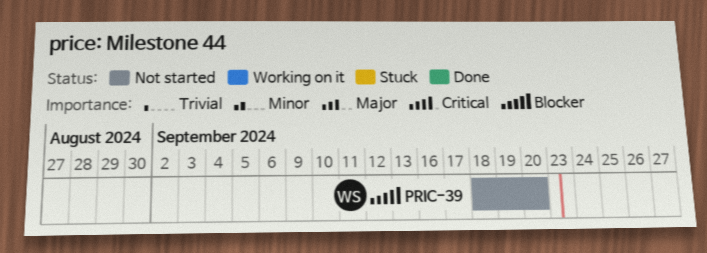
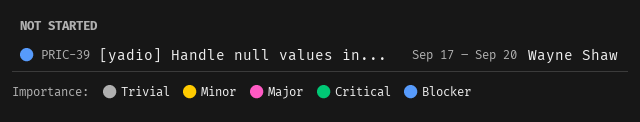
PRIC-39, start: Sep 18 -> Sep 17

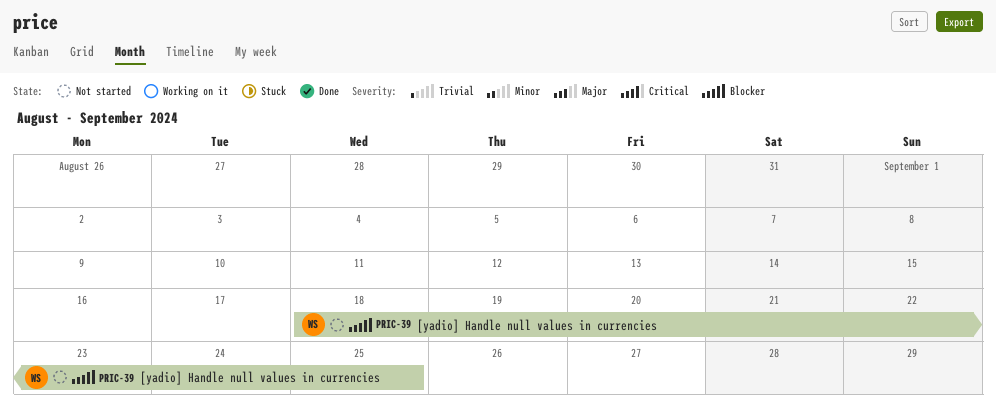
PRIC-39, start: Sep 17 -> Sep 18
PRIC-39, due: Sep 20 -> Sep 25

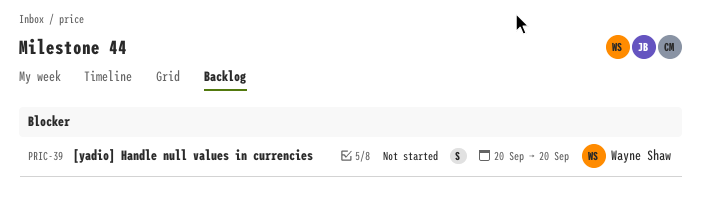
PRIC-39, start: Sep 18 -> Sep 20
PRIC-39, due: Sep 25 -> Sep 20

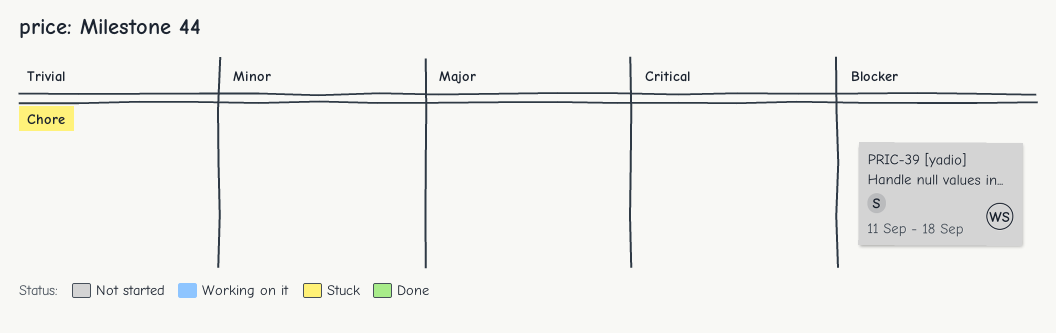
PRIC-39, start: Sep 20 -> Sep 11
PRIC-39, due: Sep 20 -> Sep 18

